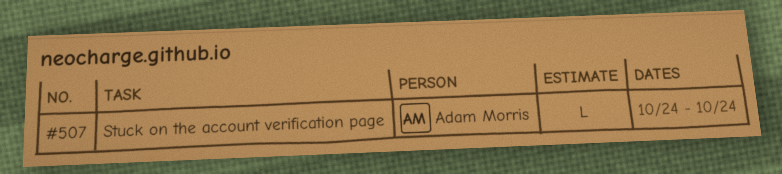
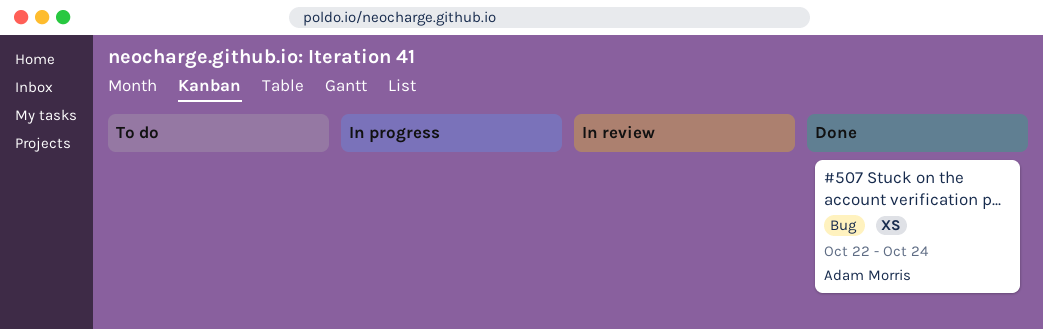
#507, estimate: L -> XS
#507, start: Oct 24 -> Oct 22

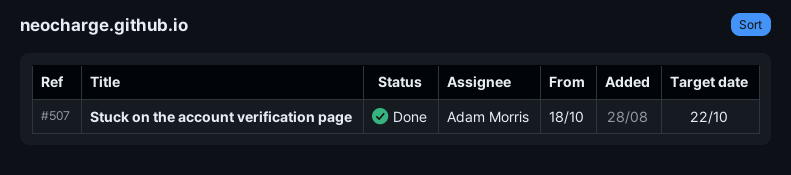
#507, start: Oct 22 -> Oct 18
#507, due: Oct 24 -> Oct 22

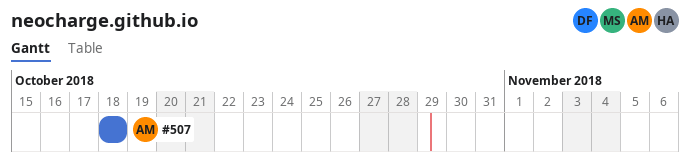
#507, due: Oct 22 -> Oct 18

